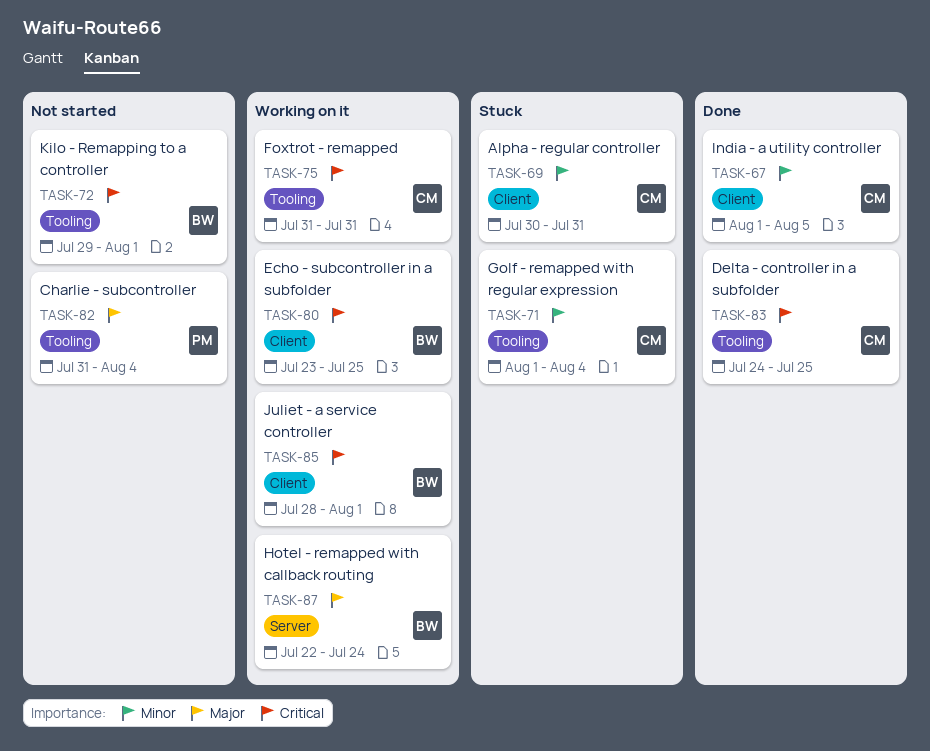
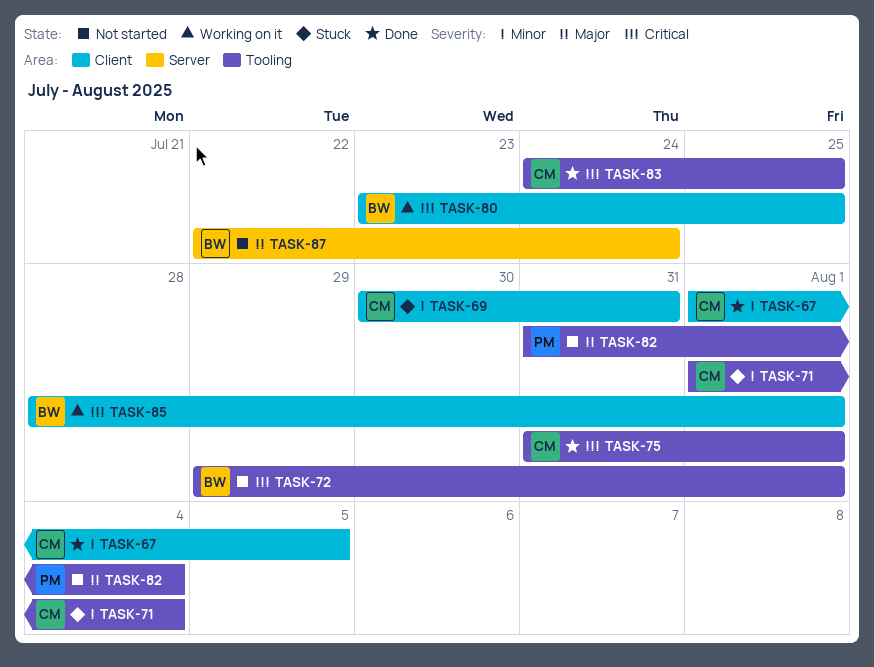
TASK-75, status: Working on it -> Done
TASK-75, due: Jul 31 -> Aug 1
TASK-87, status: Working on it -> Not started

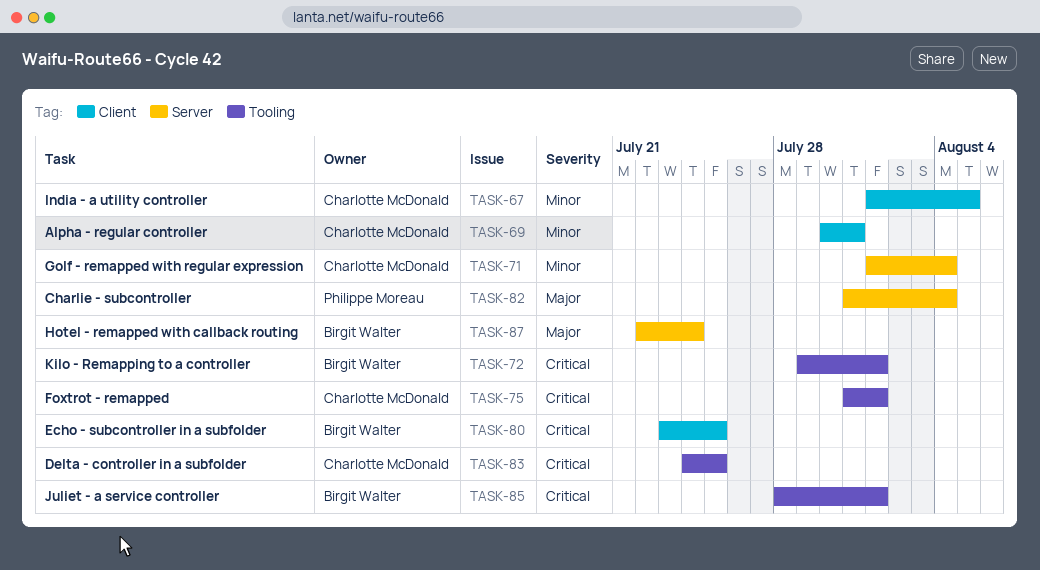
TASK-71, label: Tooling -> Server
TASK-82, label: Tooling -> Server
TASK-85, label: Client -> Tooling

